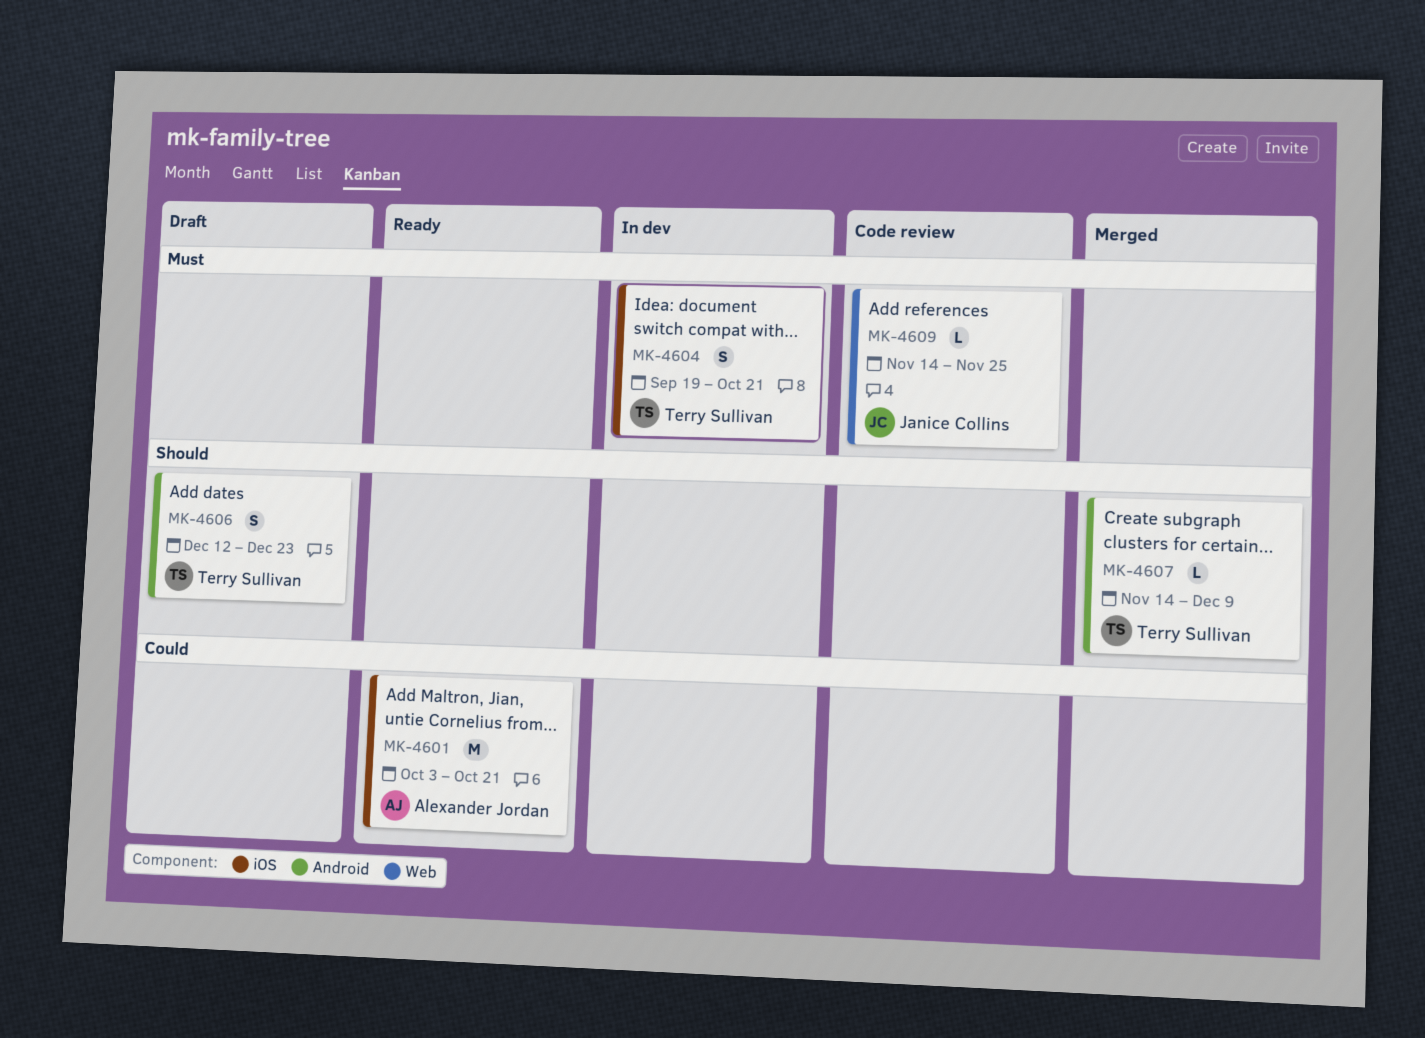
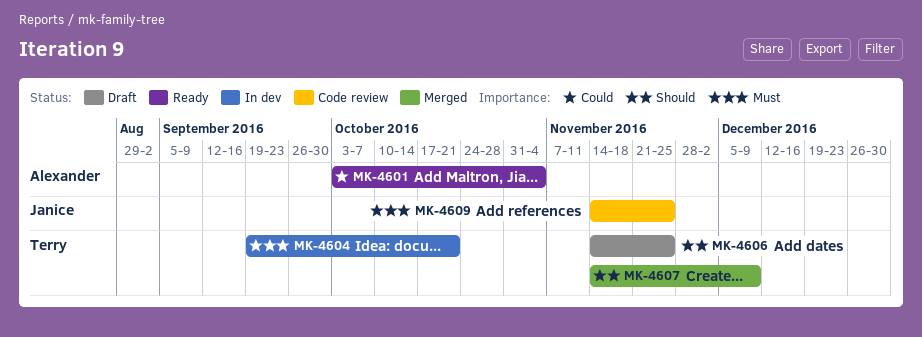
MK-4601, due: Oct 21 -> Nov 4
MK-4606, start: Dec 12 -> Nov 14
MK-4606, due: Dec 23 -> Nov 25

